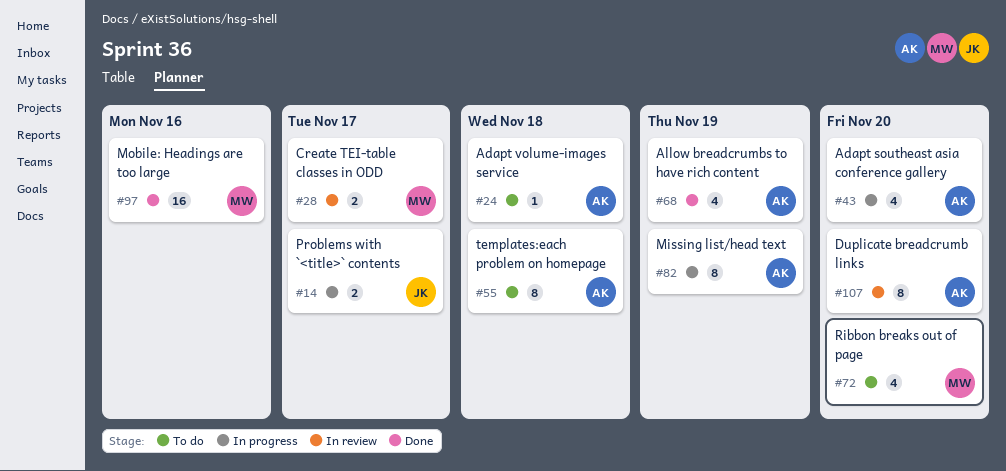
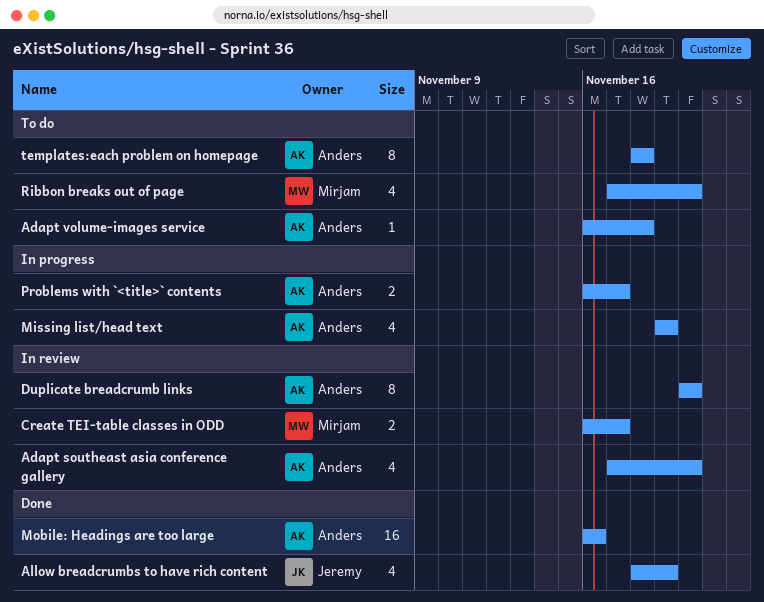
Adapt southeast asia conference gallery, status: In progress -> In review
Allow breadcrumbs to have rich content, owner: Anders -> Jeremy
Missing list/head text, estimate: 8 -> 4
Mobile: Headings are too large, owner: Mirjam -> Anders
Problems with `<title>` contents, owner: Jeremy -> Anders

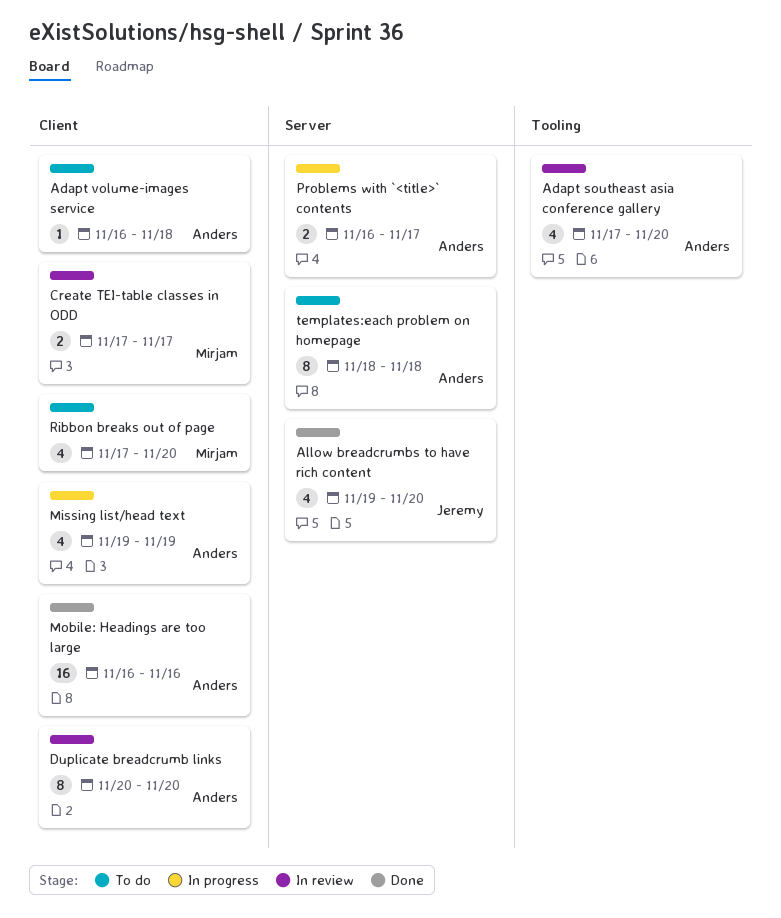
Allow breadcrumbs to have rich content, start: Nov 18 -> Nov 19
Allow breadcrumbs to have rich content, due: Nov 19 -> Nov 20
Create TEI-table classes in ODD, start: Nov 16 -> Nov 17

